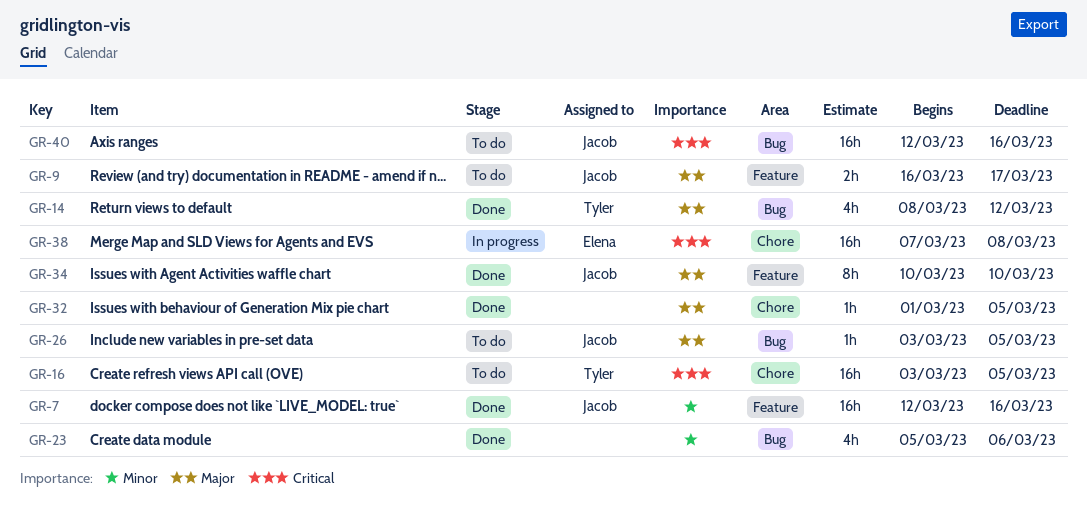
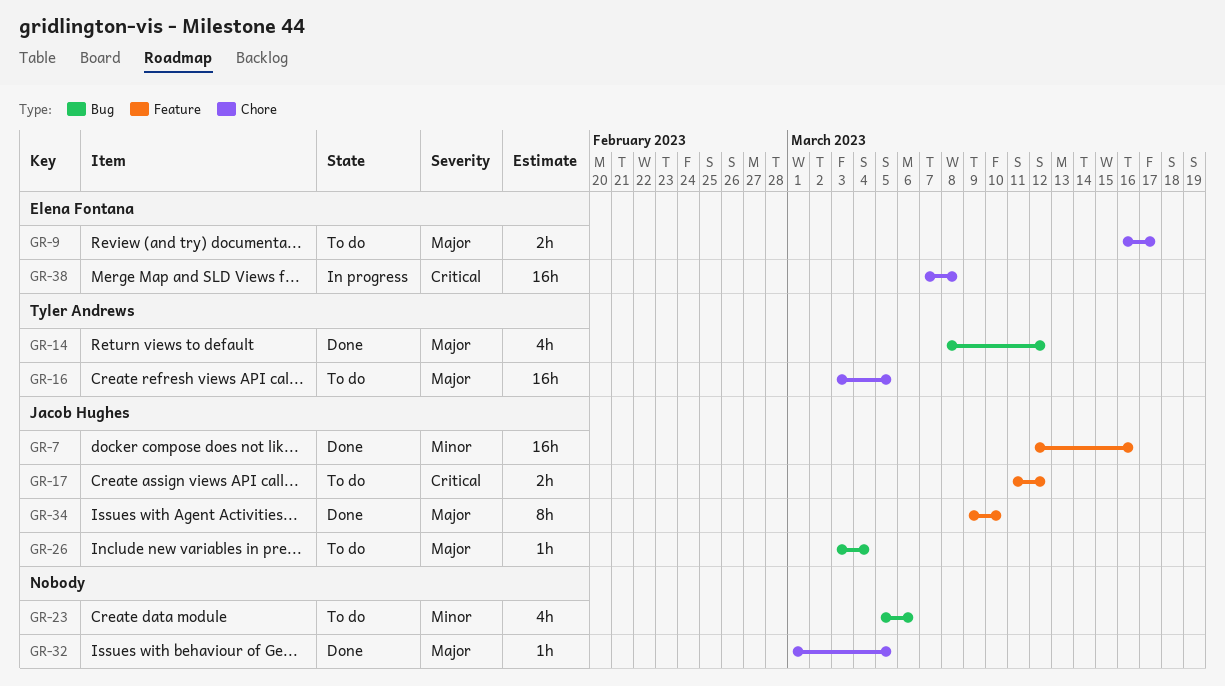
GR-9, owner: Jacob Hughes -> Elena Fontana
GR-9, label: Feature -> Chore
GR-16, priority: Critical -> Major
GR-17: none -> present
GR-23, status: Done -> To do
GR-26, due: Mar 5 -> Mar 4
GR-34, start: Mar 10 -> Mar 9
GR-40: present -> none

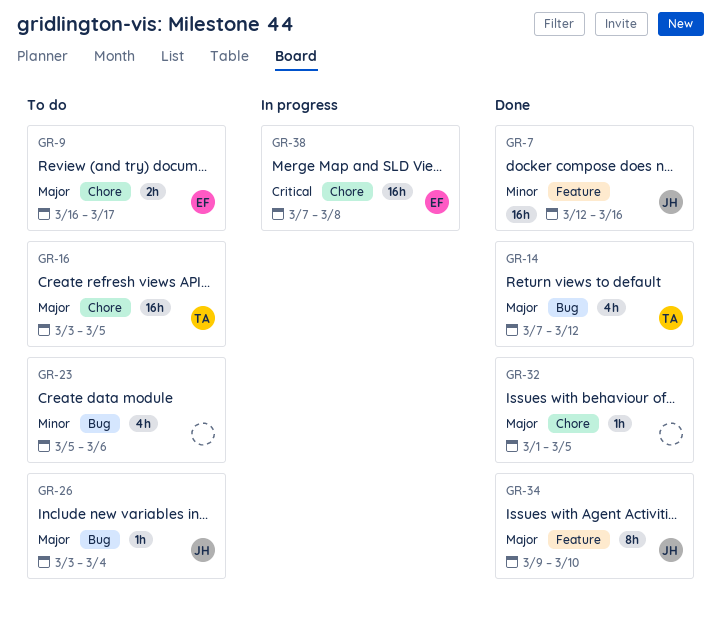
GR-14, start: Mar 8 -> Mar 7
GR-17: present -> none

